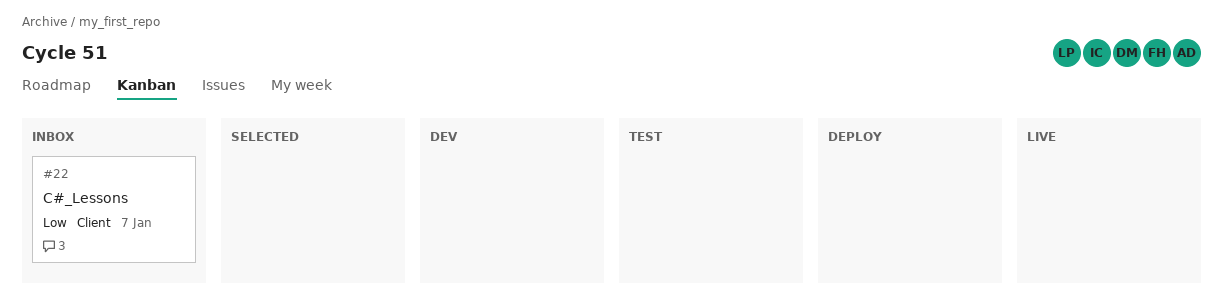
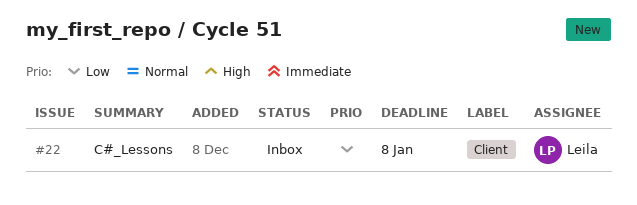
#22, due: Jan 7 -> Jan 8

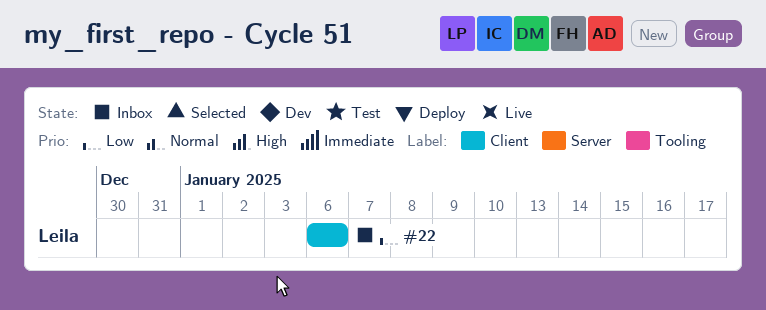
#22, due: Jan 8 -> Jan 6

